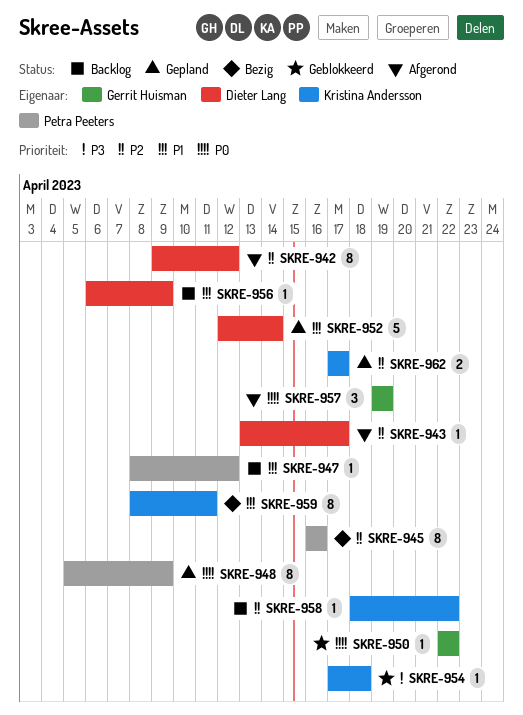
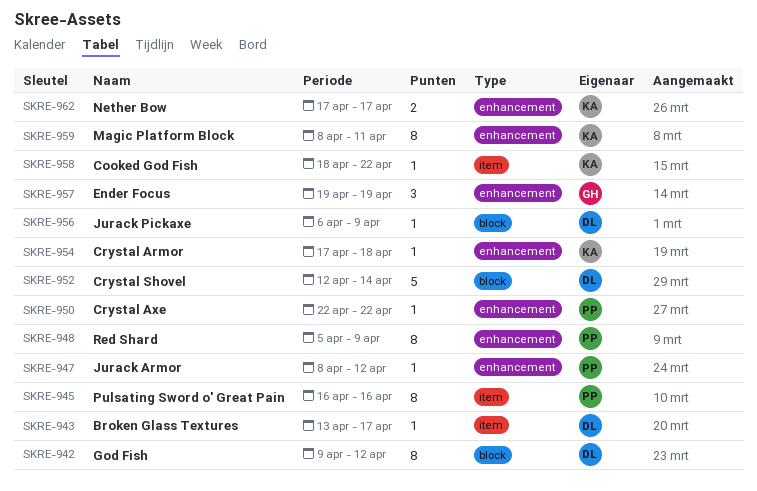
SKRE-950, owner: Gerrit Huisman -> Petra Peeters

